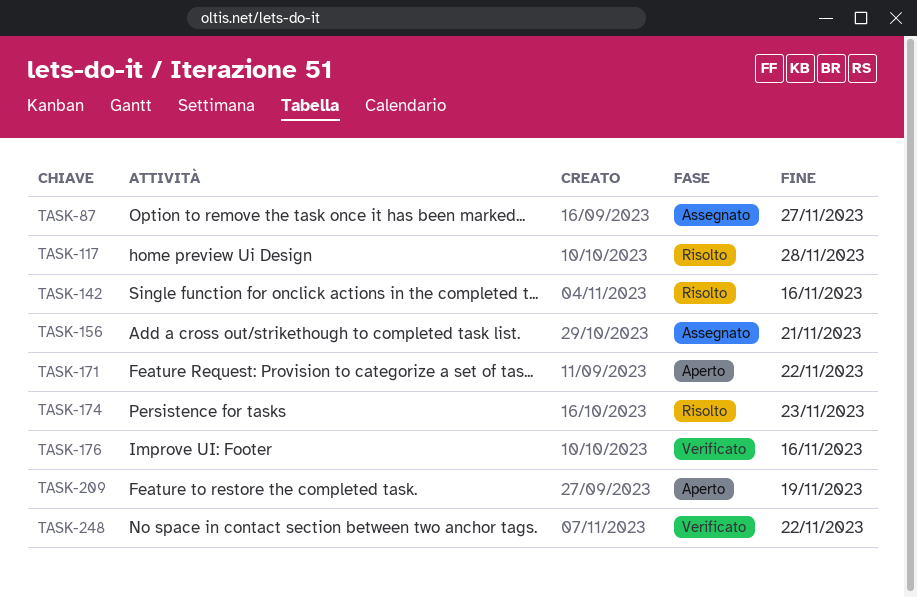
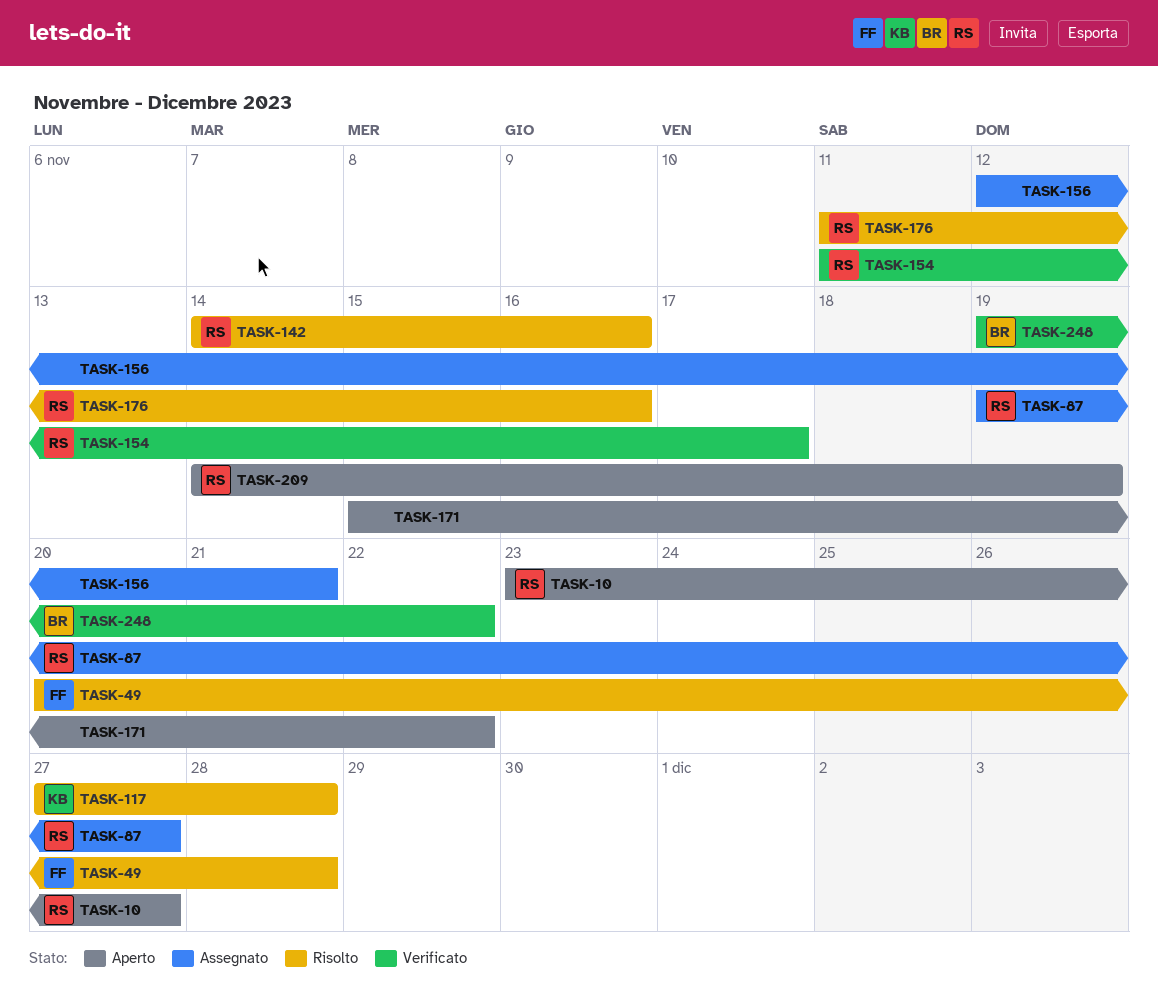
TASK-10: none -> present
TASK-49: none -> present
TASK-154: none -> present
TASK-174: present -> none
TASK-176, status: Verificato -> Risolto

